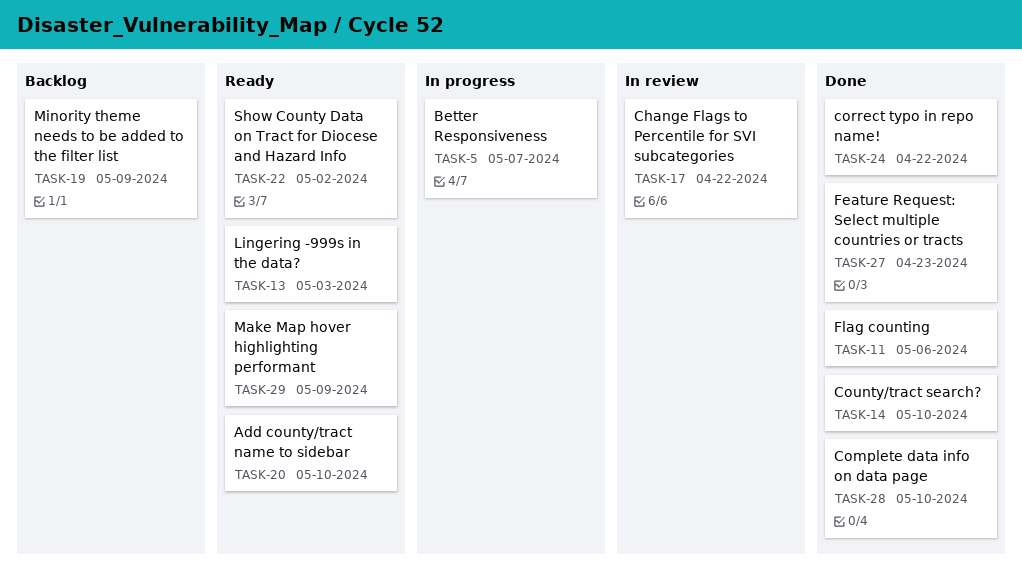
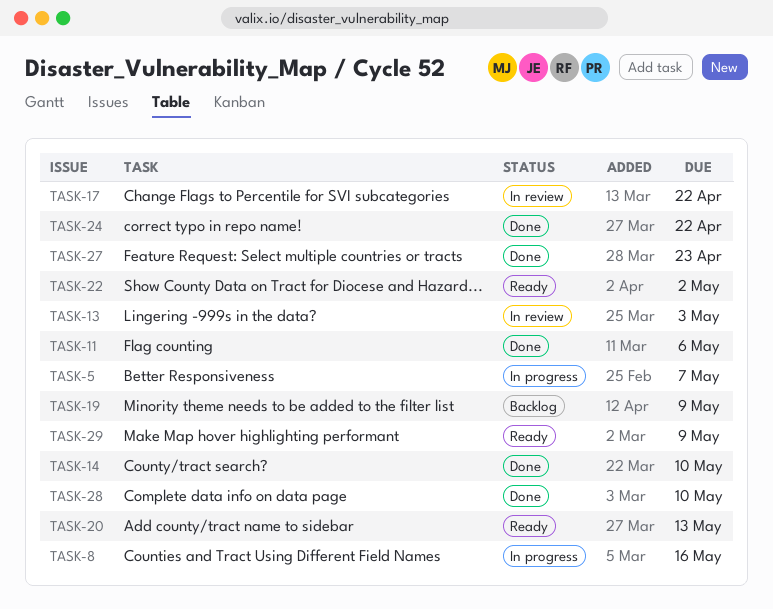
TASK-8: none -> present
TASK-13, status: Ready -> In review
TASK-20, due: May 10 -> May 13

